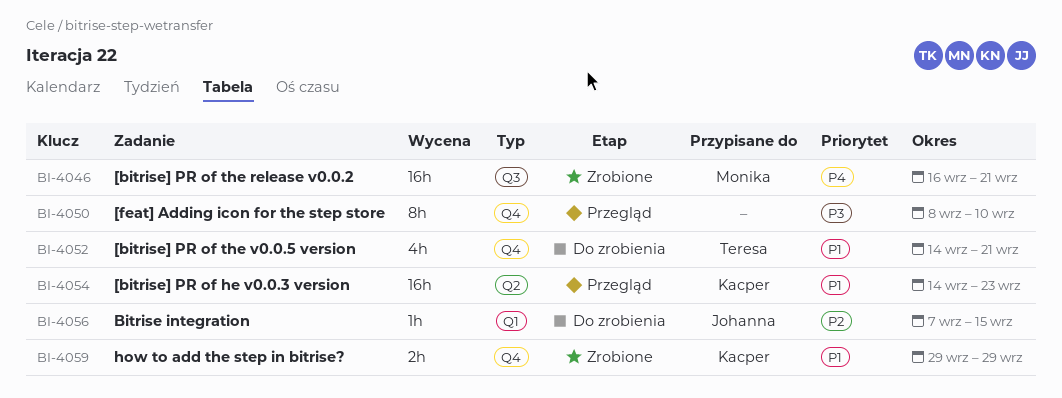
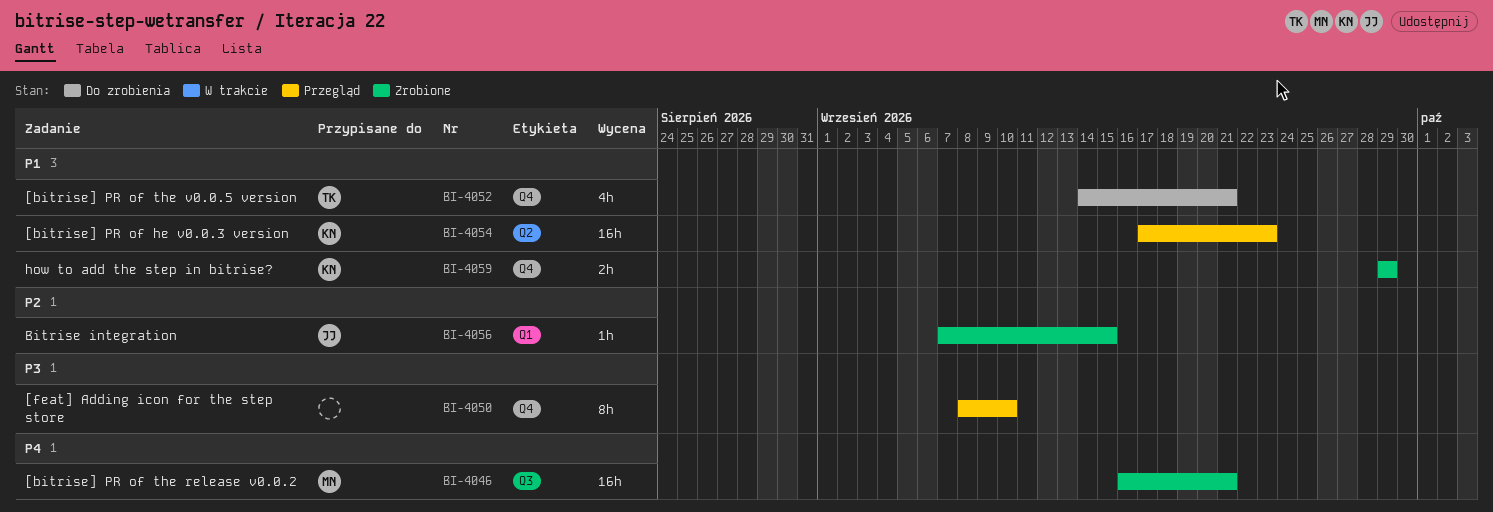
BI-4054, start: Sep 14 -> Sep 17
BI-4056, status: Do zrobienia -> Zrobione

